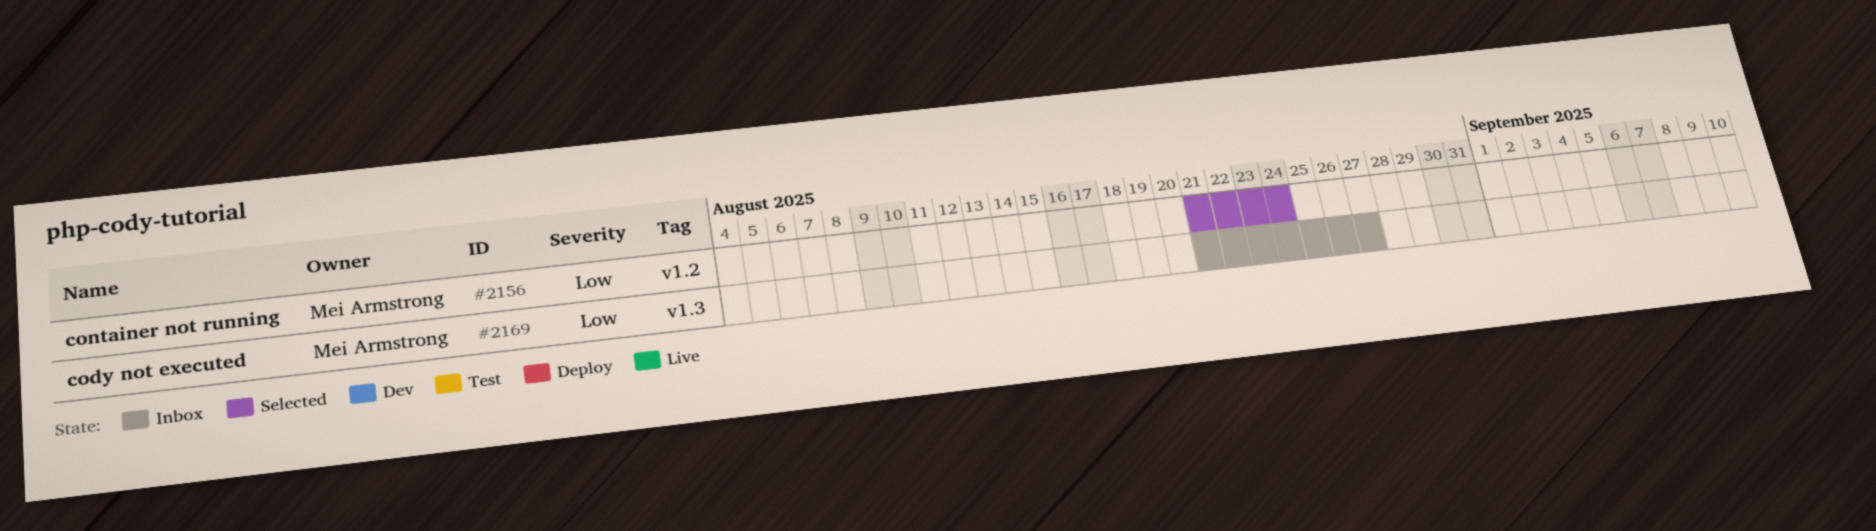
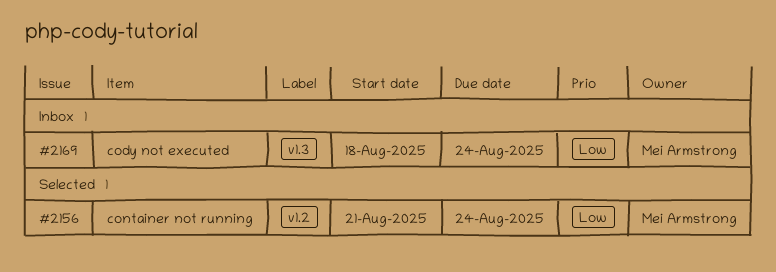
#2169, start: Aug 21 -> Aug 18
#2169, due: Aug 27 -> Aug 24

